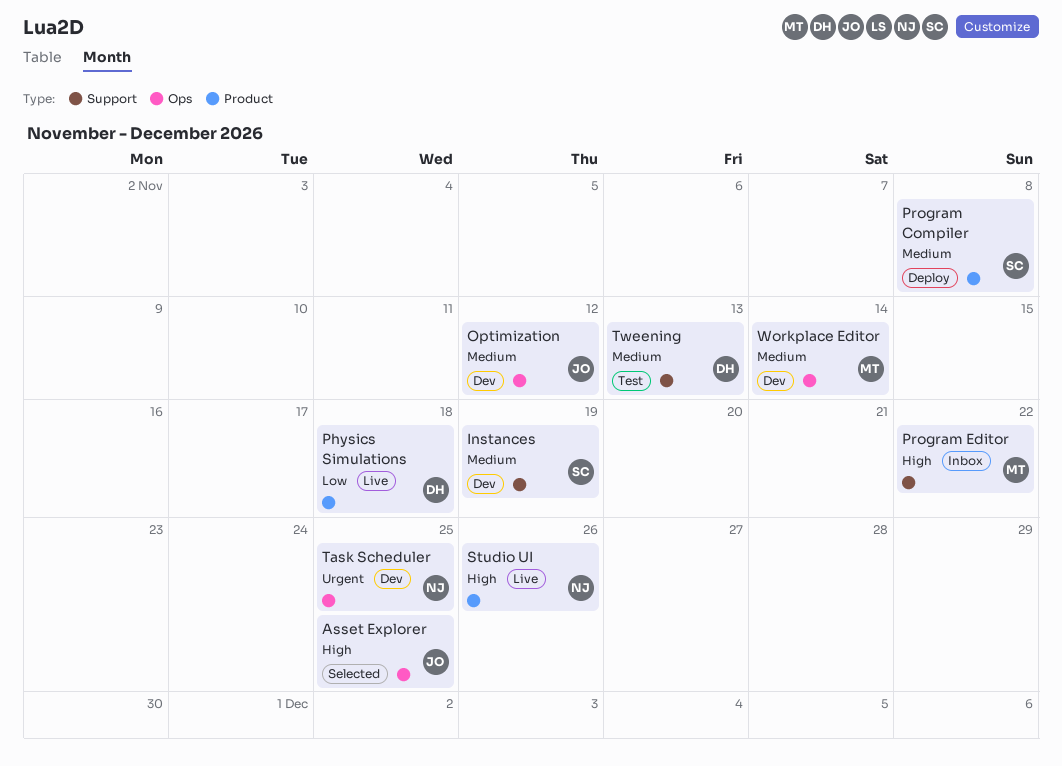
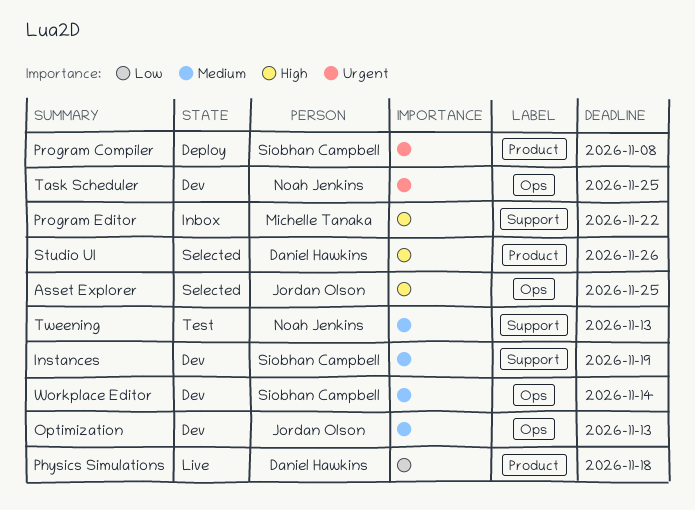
Optimization, due: Nov 12 -> Nov 13
Program Compiler, priority: Medium -> Urgent
Studio UI, status: Live -> Selected
Studio UI, owner: Noah Jenkins -> Daniel Hawkins
Tweening, owner: Daniel Hawkins -> Noah Jenkins
Workplace Editor, owner: Michelle Tanaka -> Siobhan Campbell

